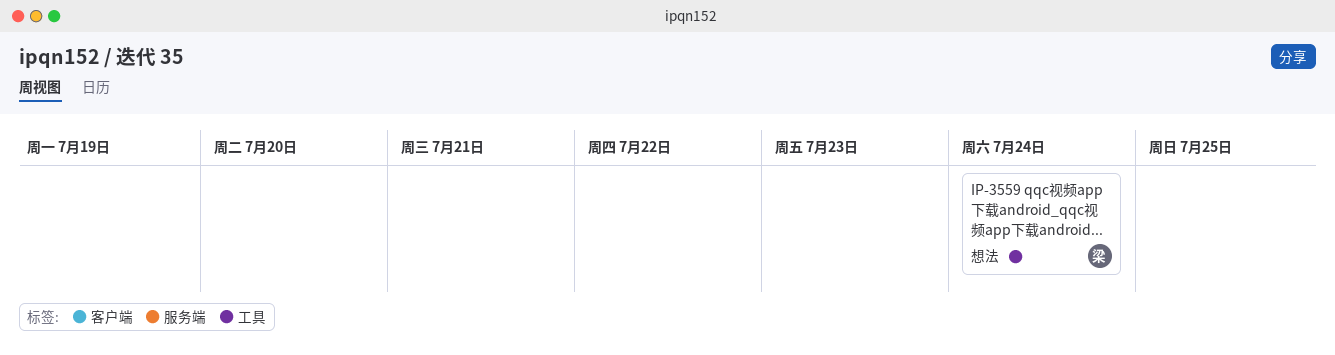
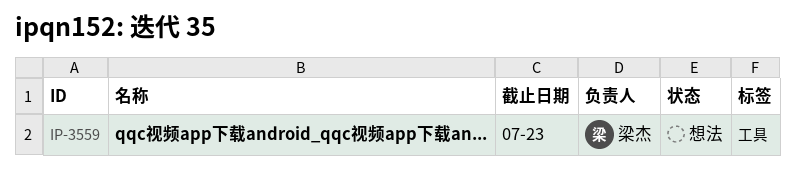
IP-3559, due: Jul 24 -> Jul 23

